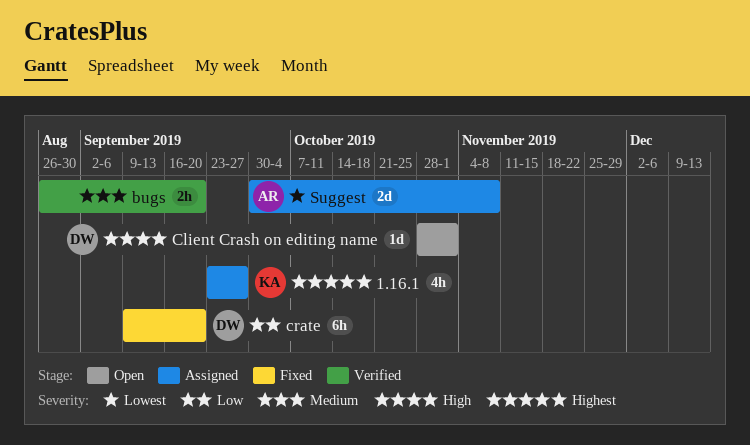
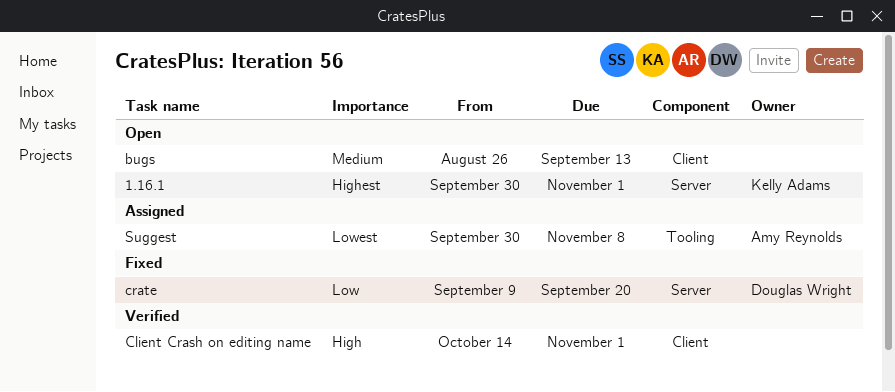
1.16.1, status: Assigned -> Open
1.16.1, start: Sep 23 -> Sep 30
1.16.1, due: Sep 27 -> Nov 1
bugs, status: Verified -> Open
bugs, due: Sep 20 -> Sep 13
Client Crash on editing name, status: Open -> Verified
Client Crash on editing name, owner: Douglas Wright -> none
Client Crash on editing name, start: Oct 28 -> Oct 14

